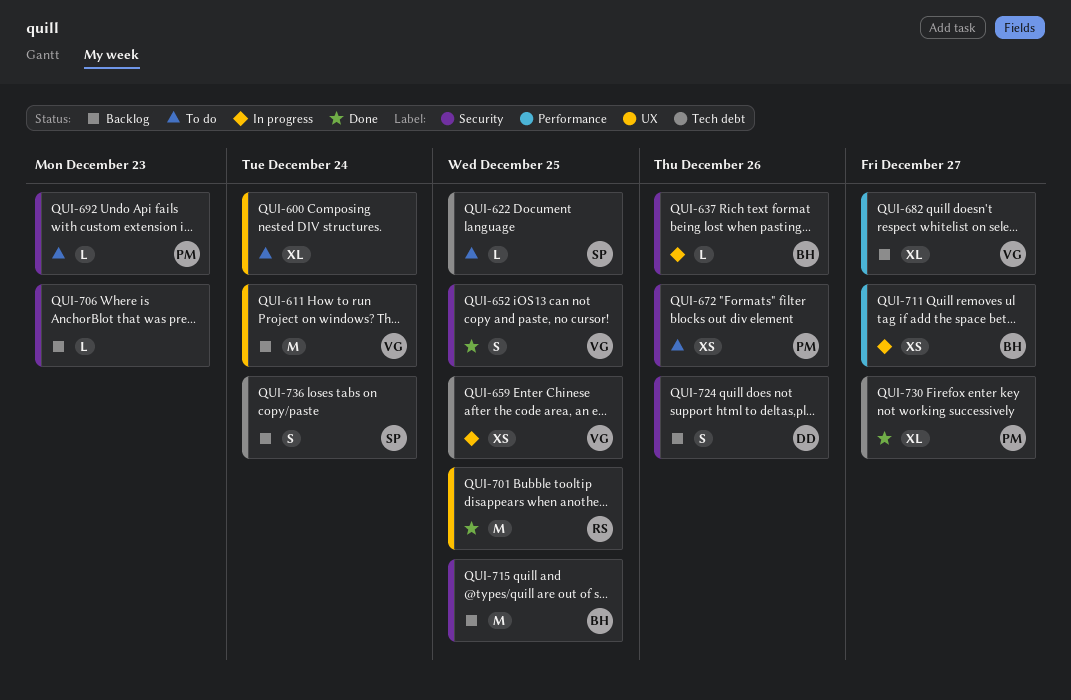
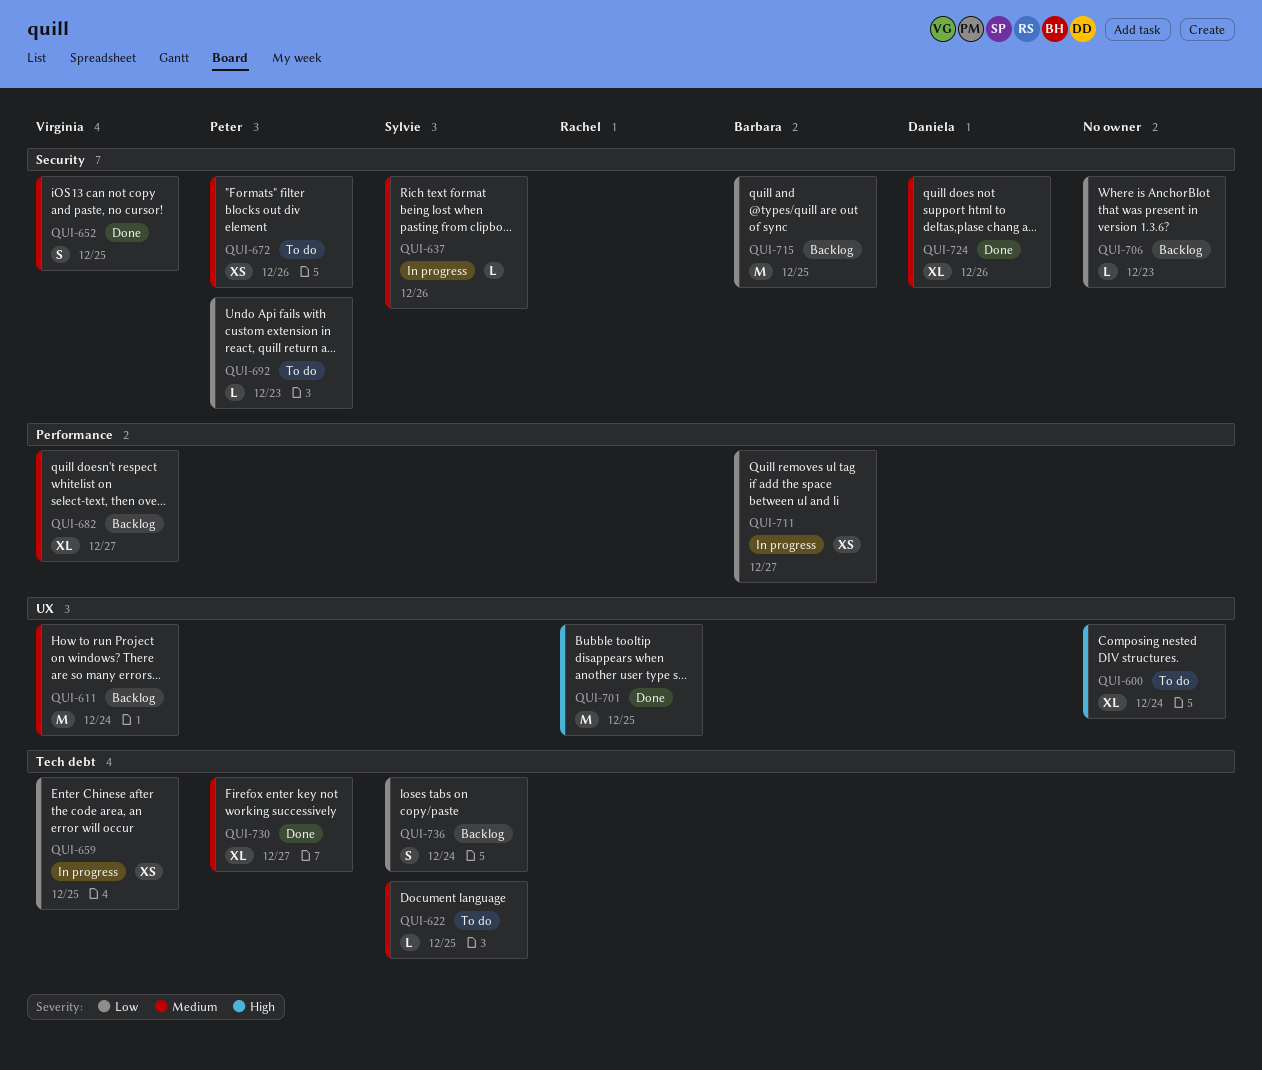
QUI-637, owner: Barbara -> Sylvie
QUI-724, status: Backlog -> Done
QUI-724, estimate: S -> XL

